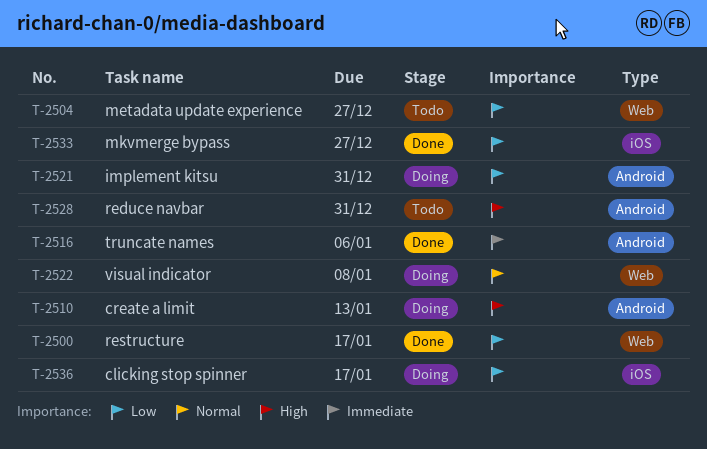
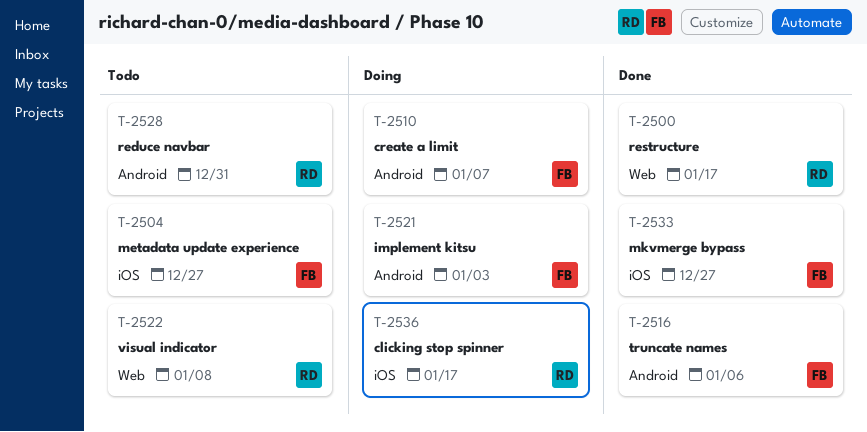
T-2504, label: Web -> iOS
T-2510, due: Jan 13 -> Jan 7
T-2521, due: Dec 31 -> Jan 3
T-2522, status: Doing -> Todo

